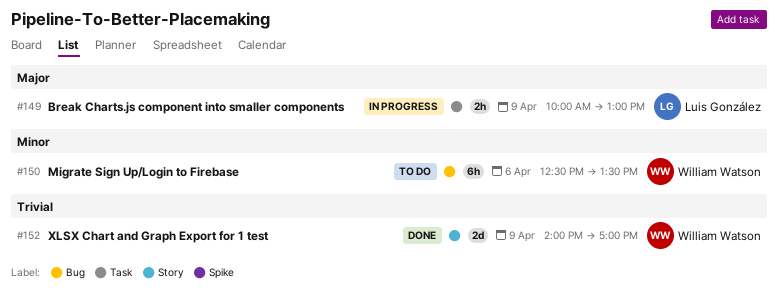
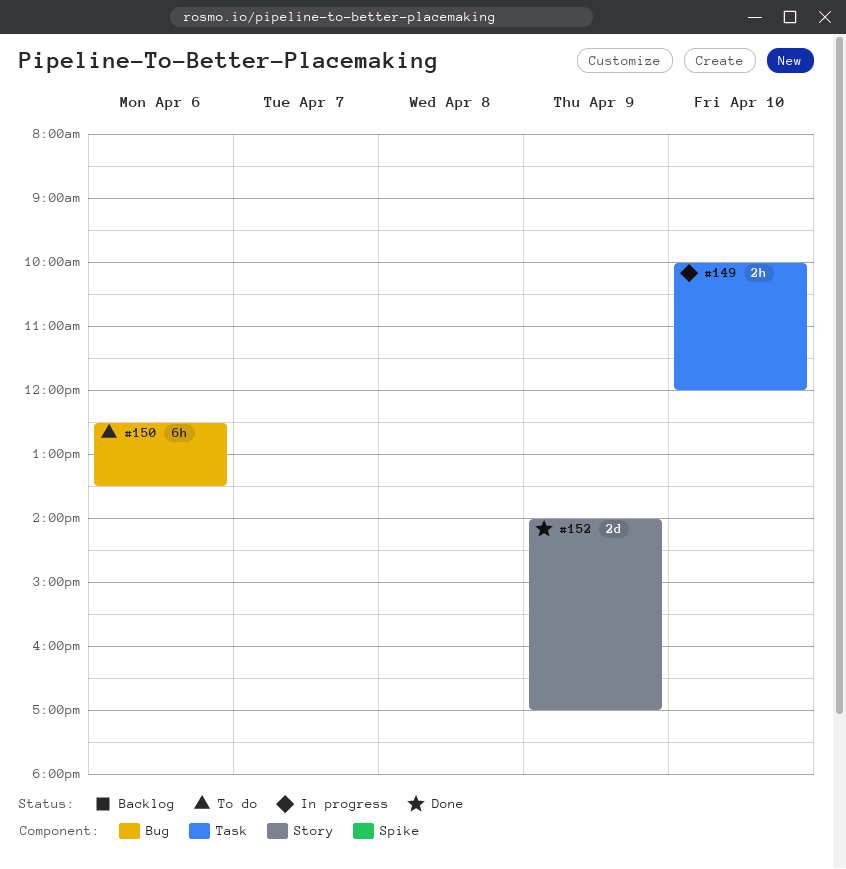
#149, day: Apr 9 -> Apr 10
#149, ends: 13:00 -> 12:00

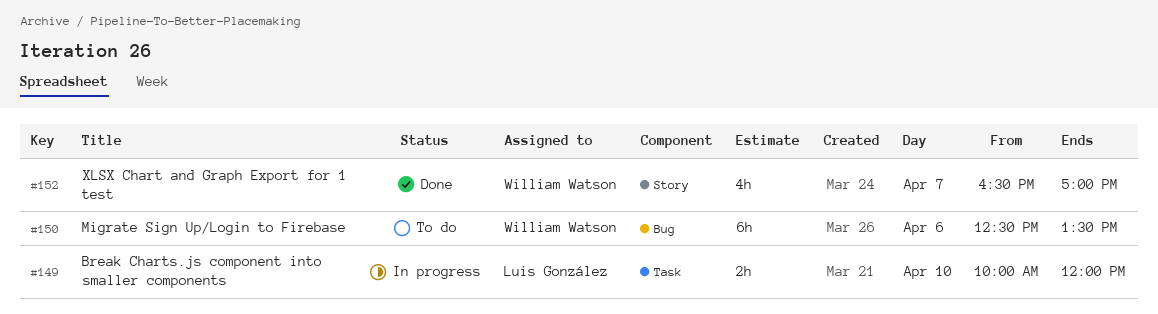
#152, estimate: 2d -> 4h
#152, day: Apr 9 -> Apr 7
#152, begins: 14:00 -> 16:30

